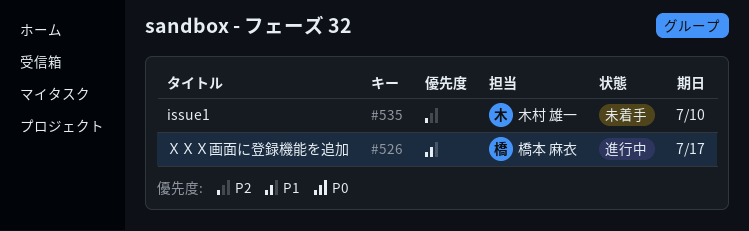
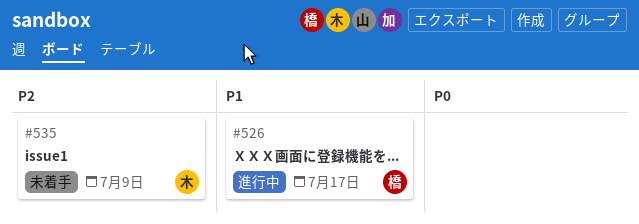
#535, due: Jul 10 -> Jul 9

